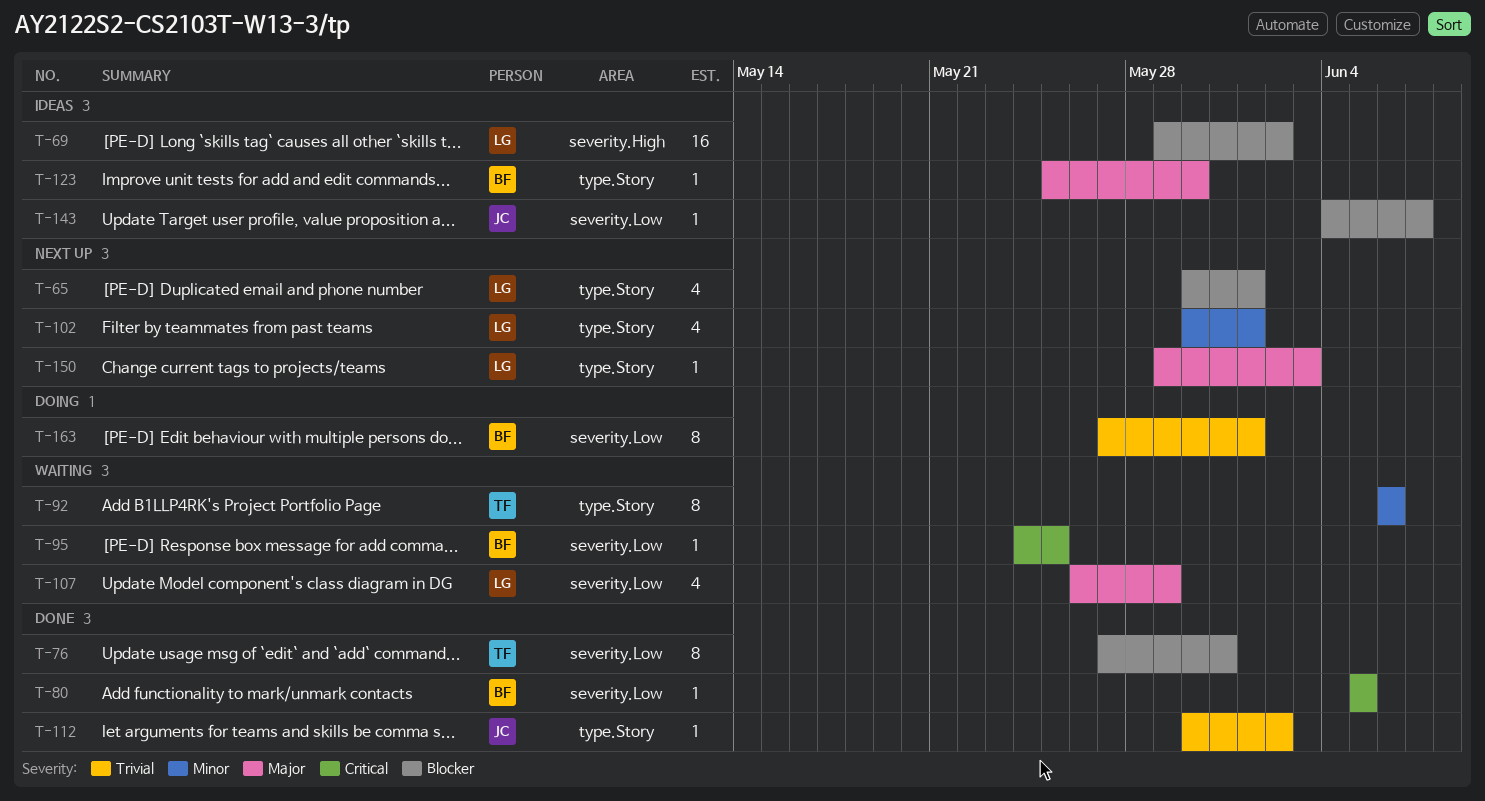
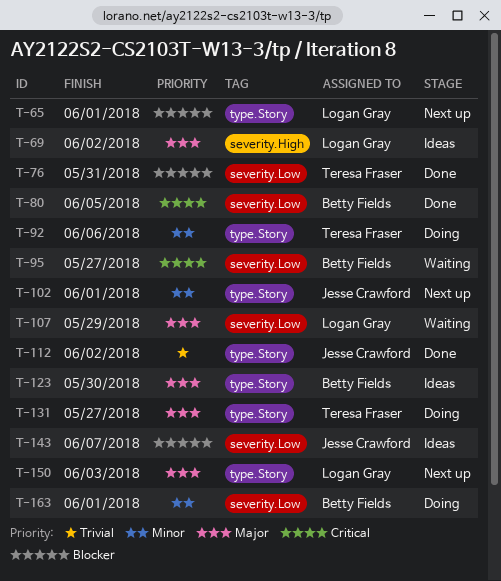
T-69, priority: Blocker -> Major
T-92, status: Waiting -> Doing
T-95, due: May 25 -> May 27
T-102, owner: Logan Gray -> Jesse Crawford
T-131: none -> present
T-163, priority: Trivial -> Minor

